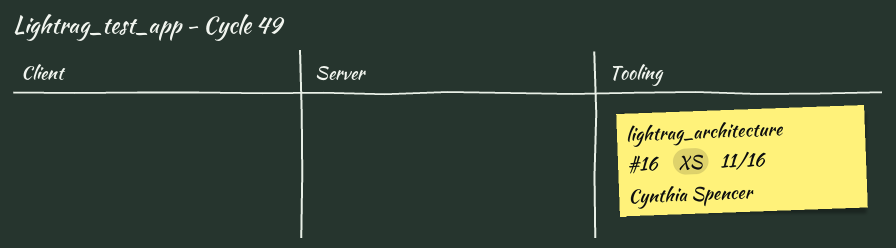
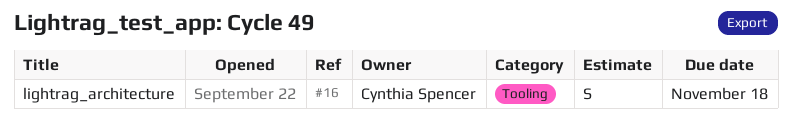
#16, estimate: XS -> S
#16, due: Nov 16 -> Nov 18

